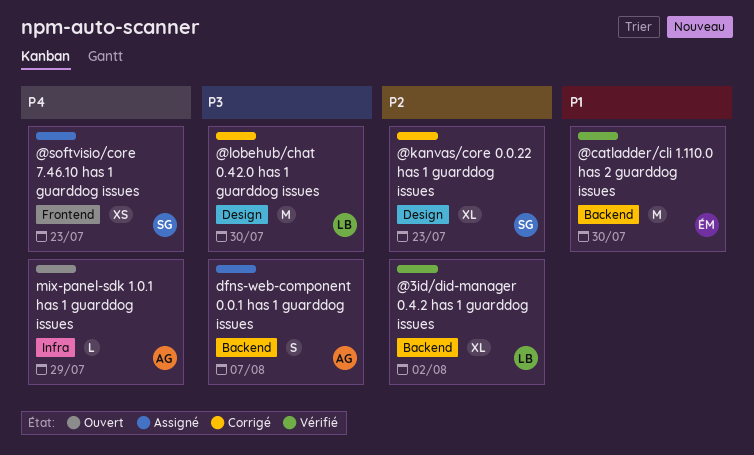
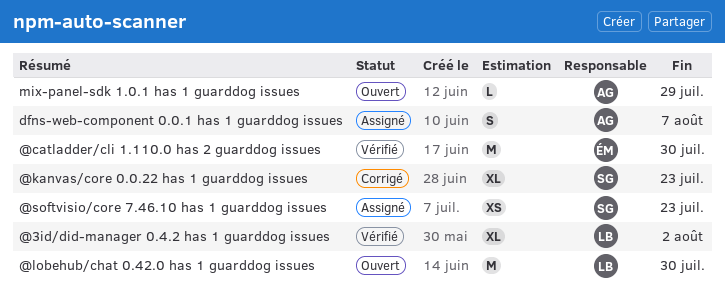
@lobehub/chat 0.42.0 has 1 guarddog issues, status: Corrigé -> Ouvert

